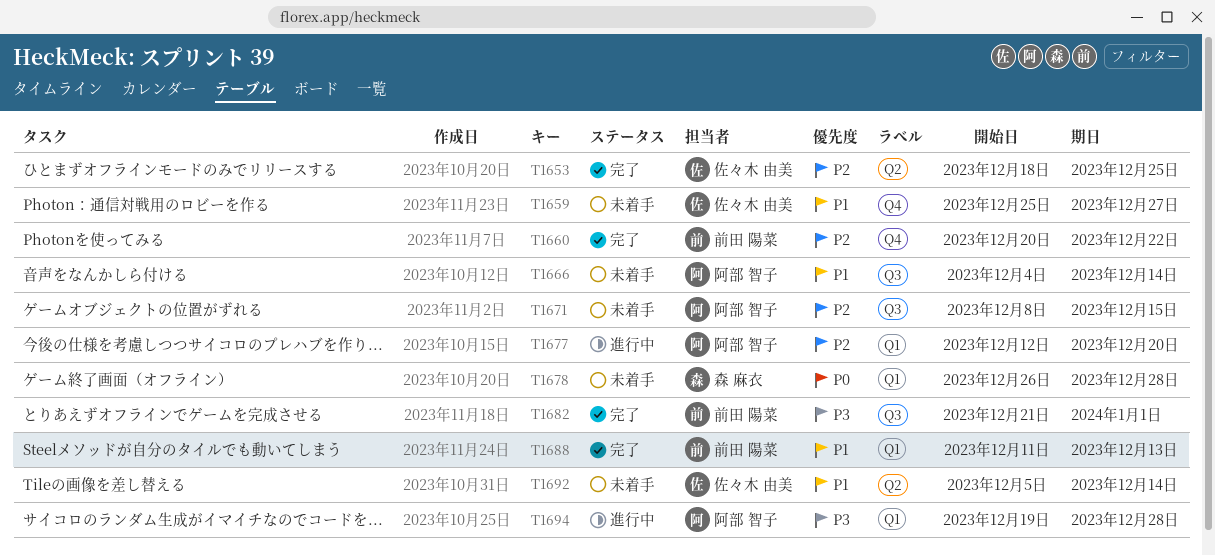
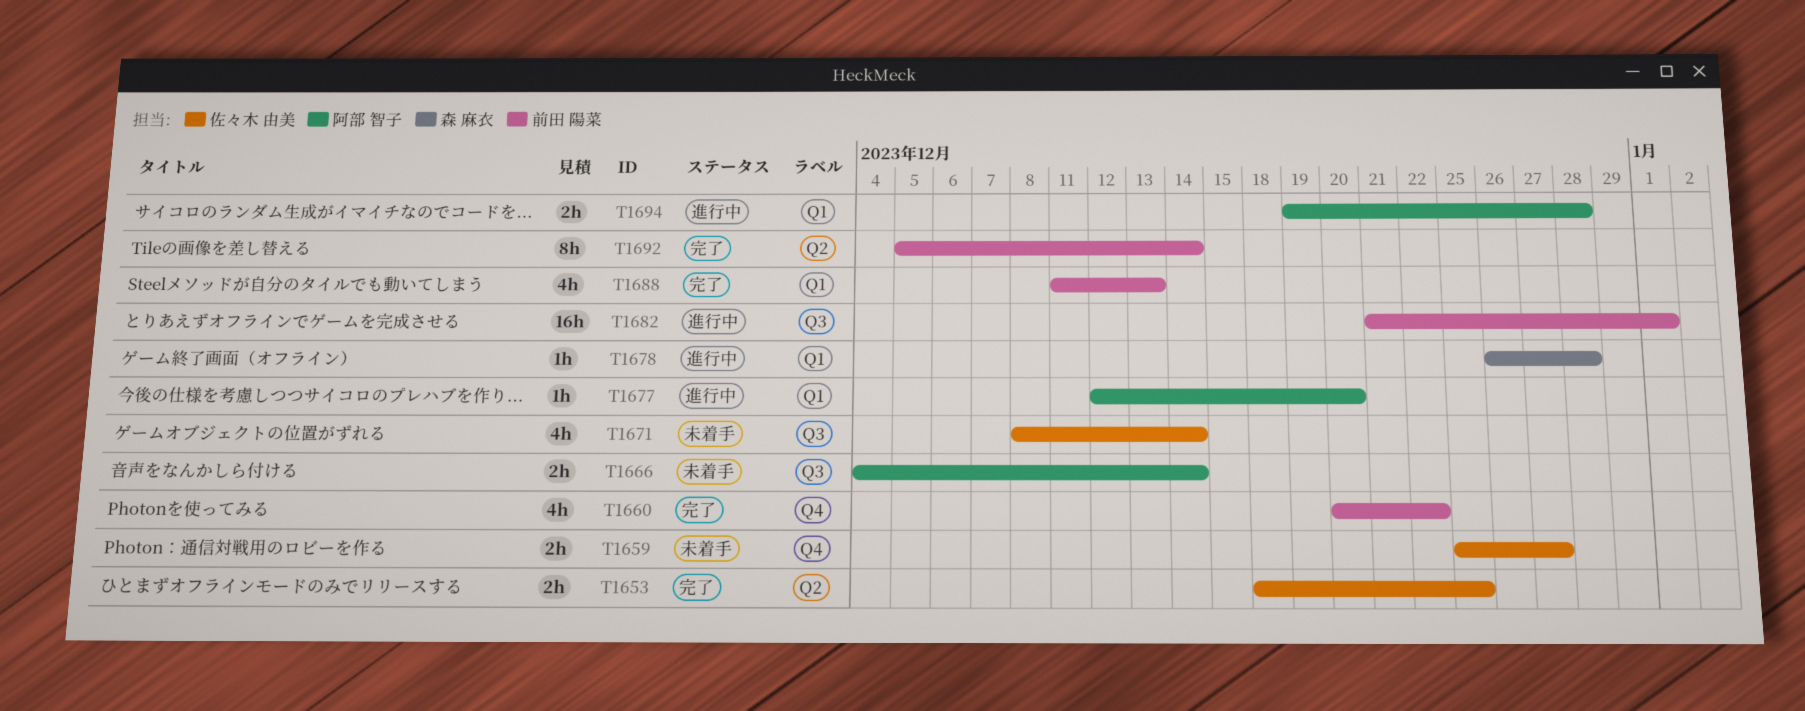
T1671, owner: 阿部 智子 -> 佐々木 由美
T1671, due: Dec 15 -> Dec 14
T1678, status: 未着手 -> 進行中
T1682, status: 完了 -> 進行中
T1692, status: 未着手 -> 完了
T1692, owner: 佐々木 由美 -> 前田 陽菜

